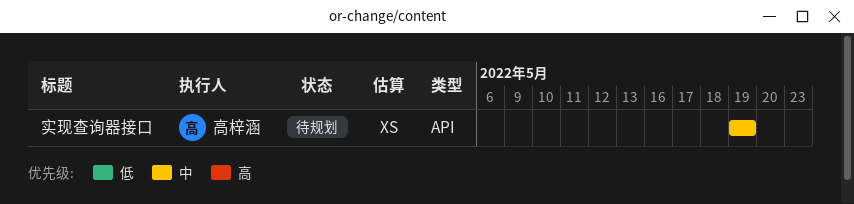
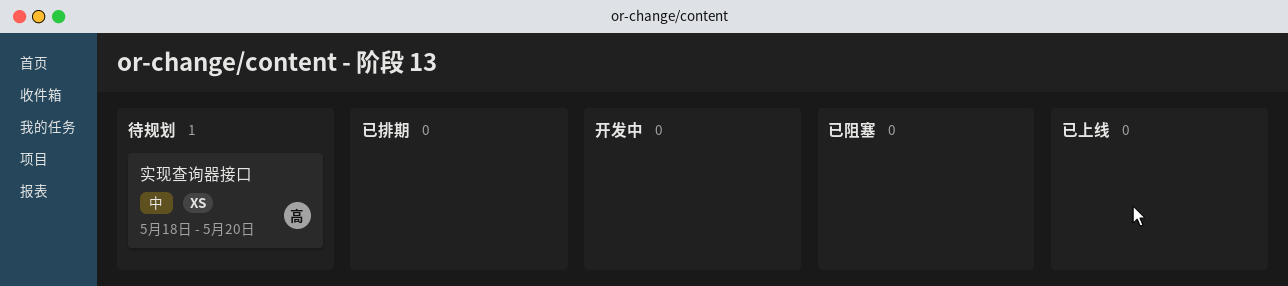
实现查询器接口, start: May 19 -> May 18
实现查询器接口, due: May 19 -> May 20

